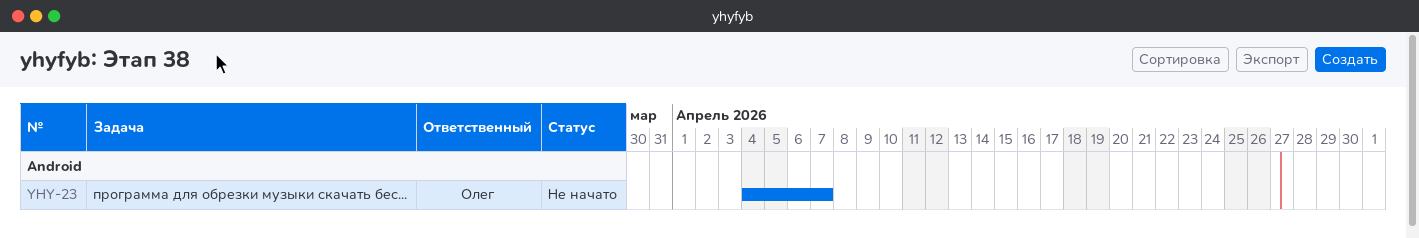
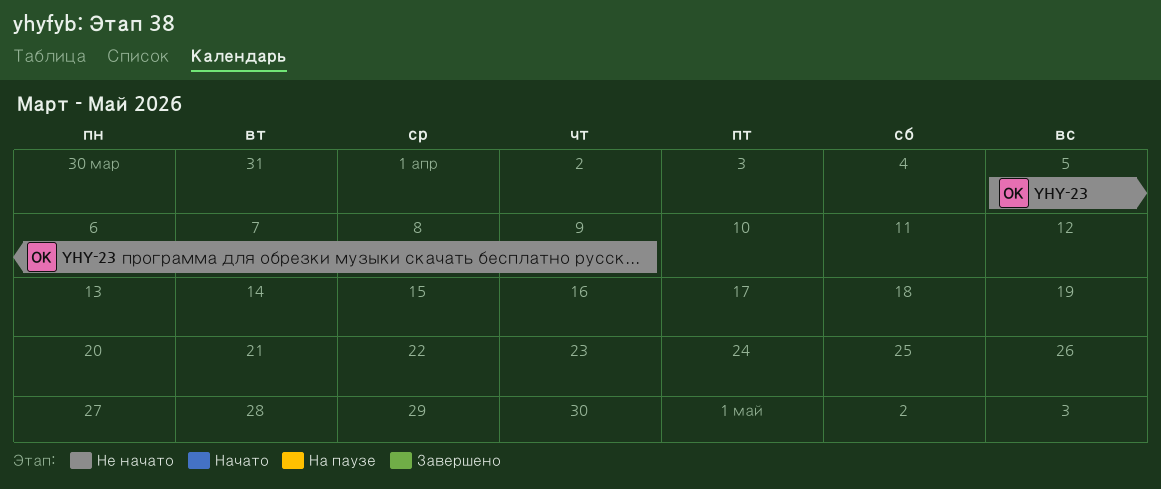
YHY-23, start: Apr 4 -> Apr 5
YHY-23, due: Apr 7 -> Apr 9

